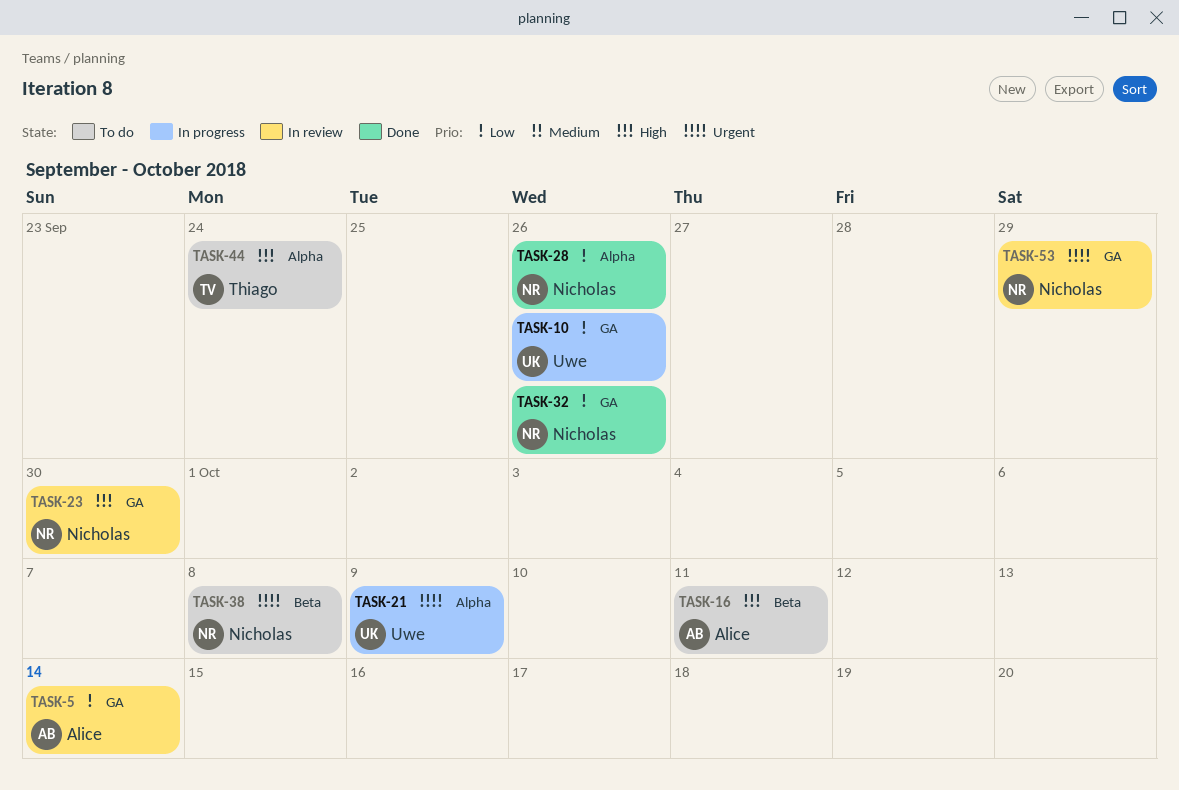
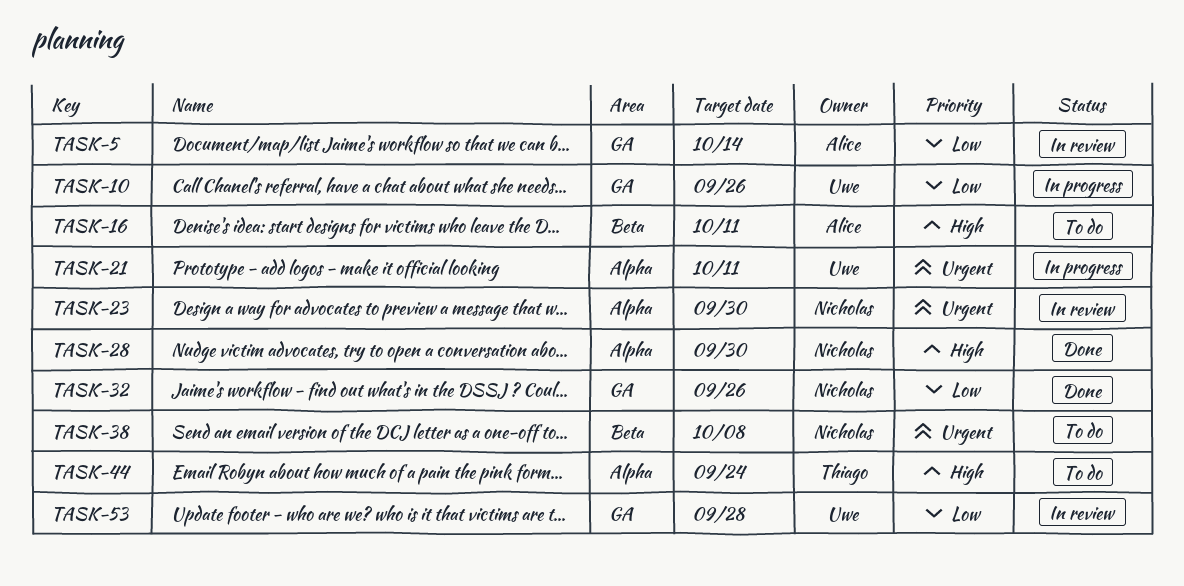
TASK-21, due: Oct 9 -> Oct 11
TASK-23, priority: High -> Urgent
TASK-23, label: GA -> Alpha
TASK-28, priority: Low -> High
TASK-28, due: Sep 26 -> Sep 30
TASK-53, owner: Nicholas -> Uwe
TASK-53, priority: Urgent -> Low
TASK-53, due: Sep 29 -> Sep 28

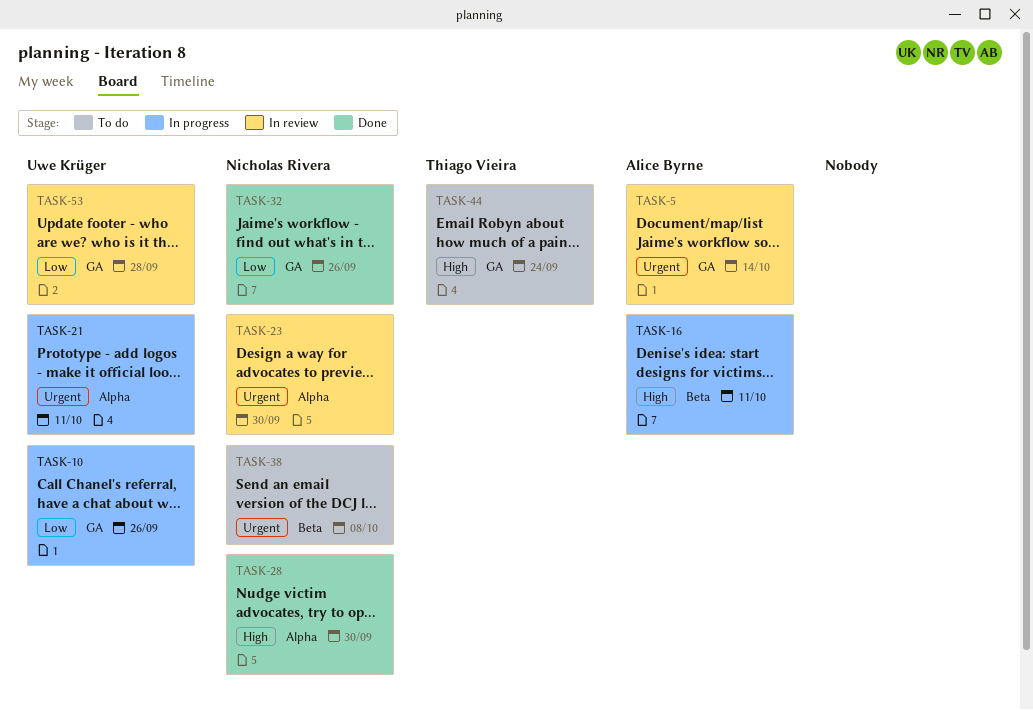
TASK-5, priority: Low -> Urgent
TASK-16, status: To do -> In progress
TASK-44, label: Alpha -> GA

